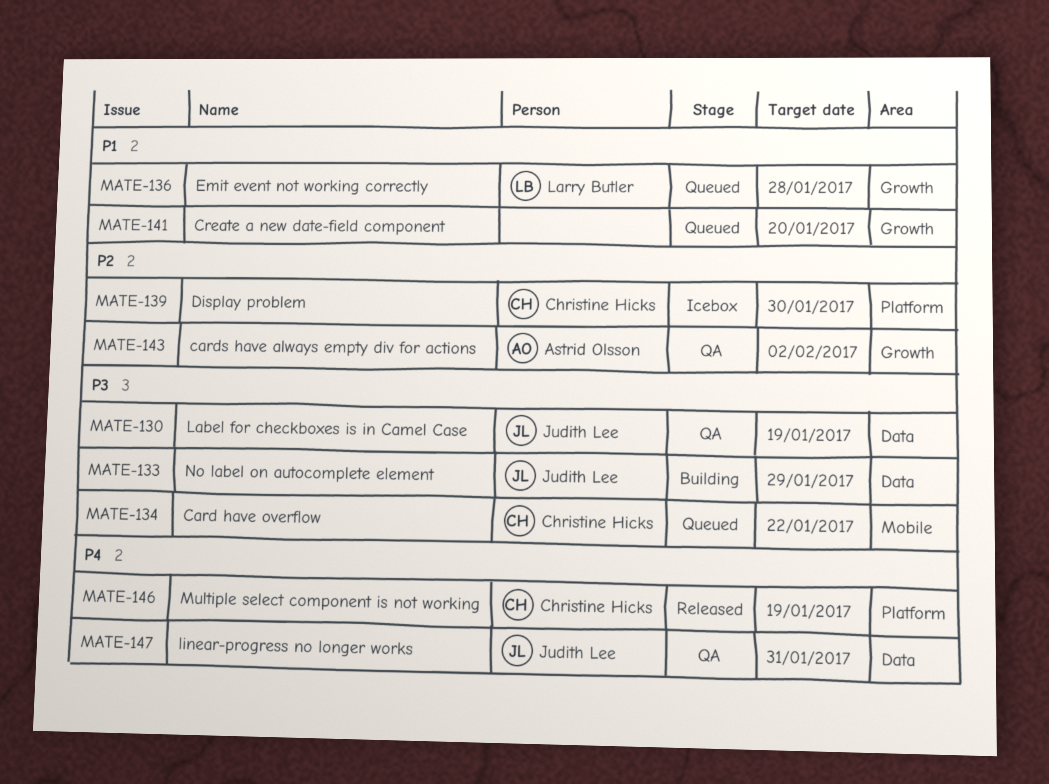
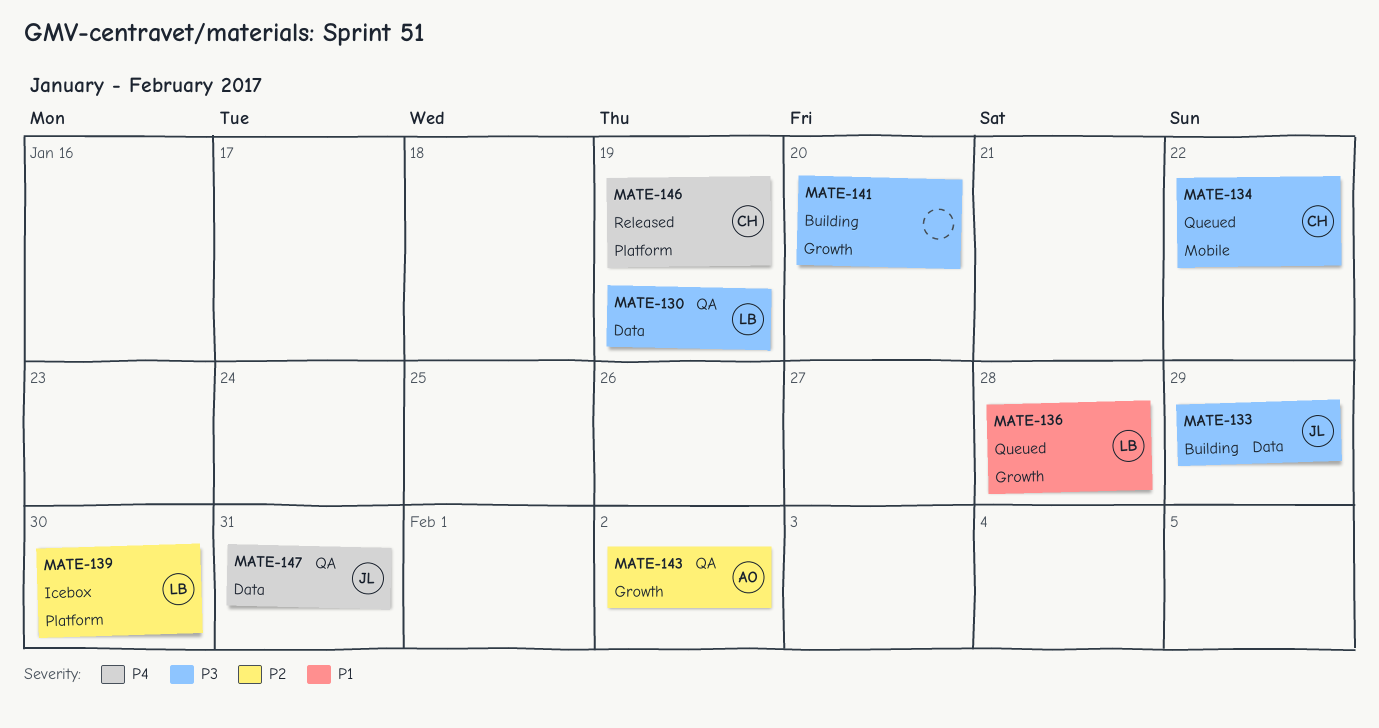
MATE-130, owner: Judith Lee -> Larry Butler
MATE-139, owner: Christine Hicks -> Larry Butler
MATE-141, status: Queued -> Building
MATE-141, priority: P1 -> P3

